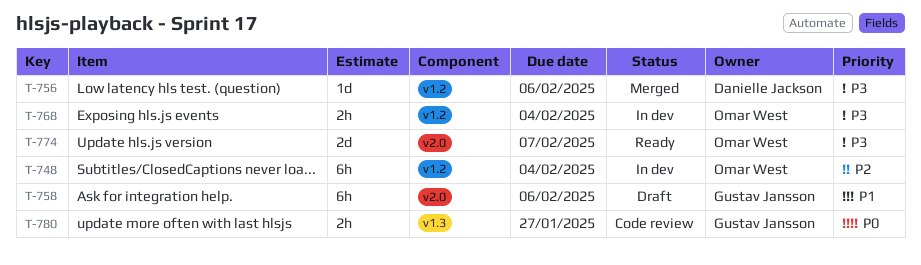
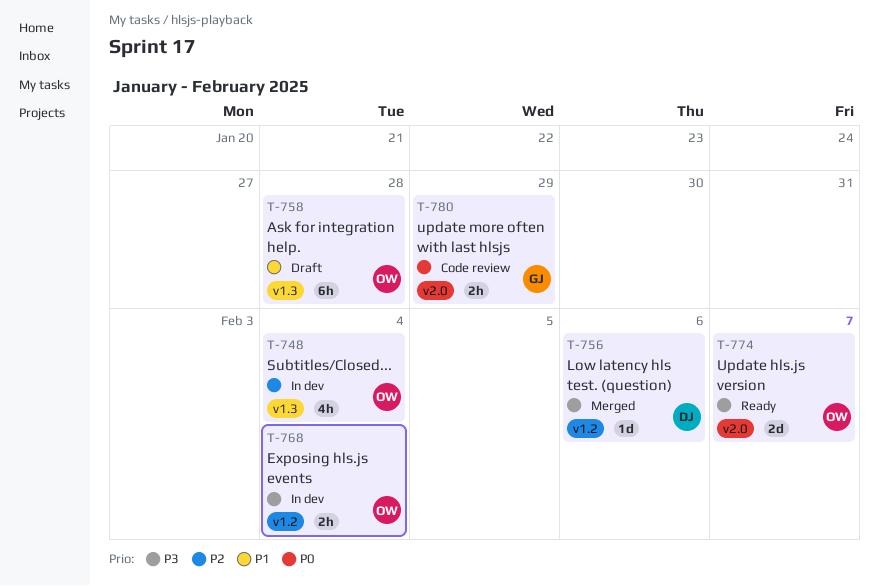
T-748, label: v1.2 -> v1.3
T-748, estimate: 6h -> 4h
T-758, owner: Gustav Jansson -> Omar West
T-758, label: v2.0 -> v1.3
T-758, due: Feb 6 -> Jan 28
T-780, label: v1.3 -> v2.0
T-780, due: Jan 27 -> Jan 29

